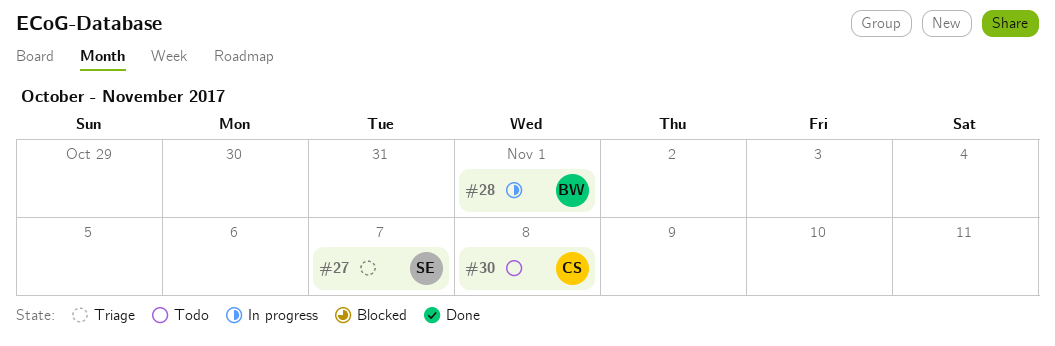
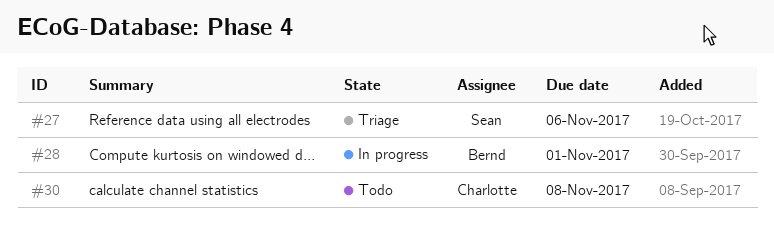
#27, due: Nov 7 -> Nov 6

